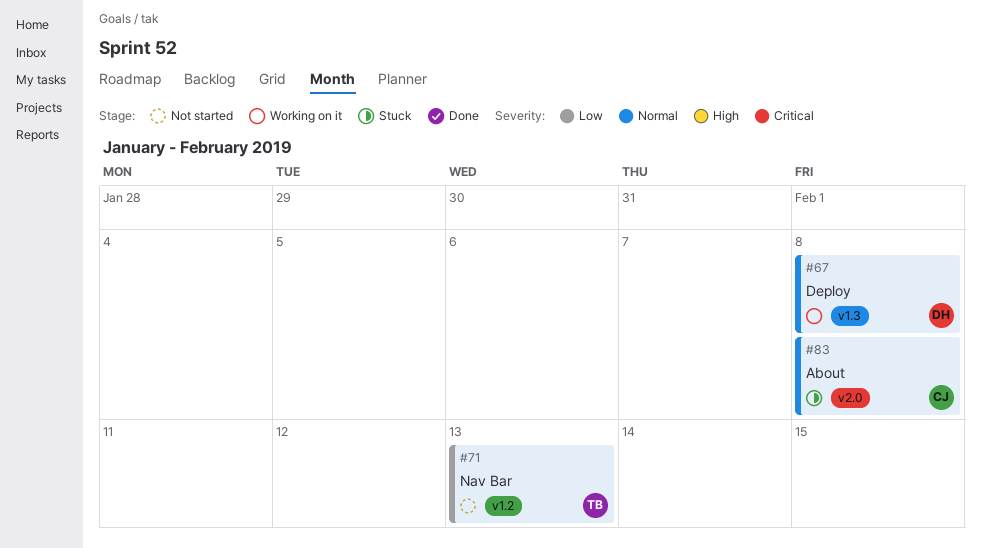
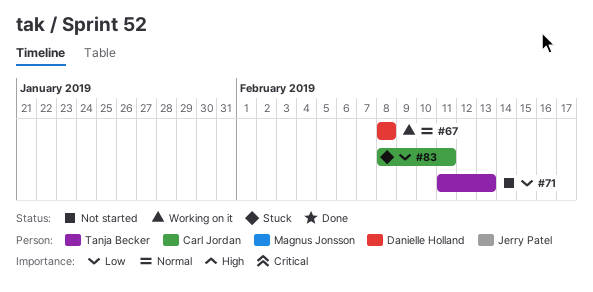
#83, priority: Normal -> Low
#83, due: Feb 8 -> Feb 11

